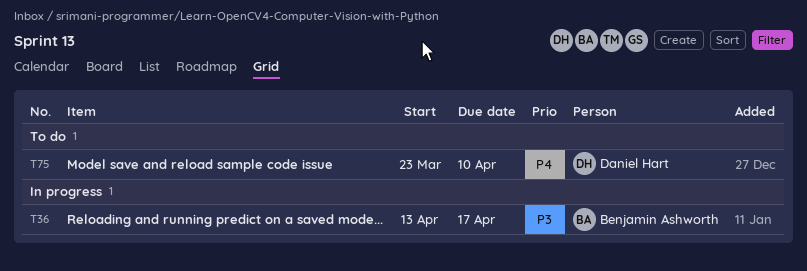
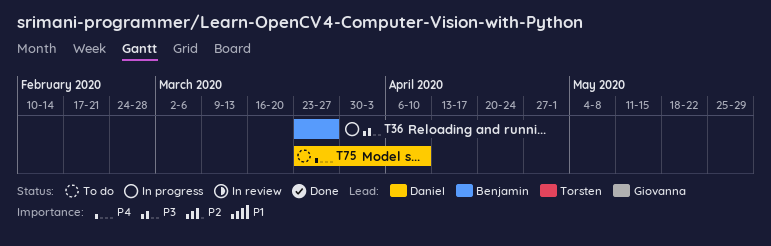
T36, start: Apr 13 -> Mar 23
T36, due: Apr 17 -> Mar 27

